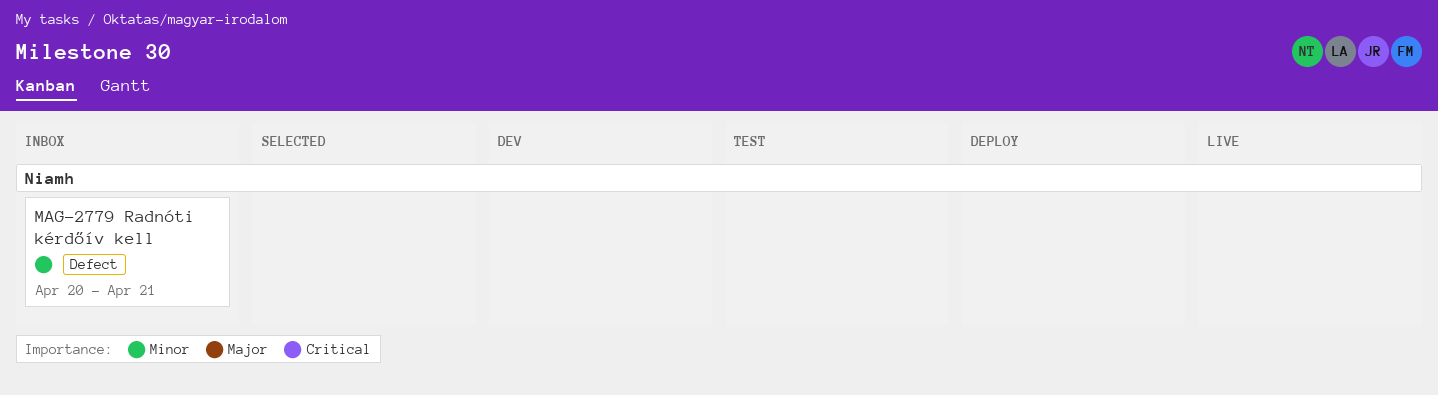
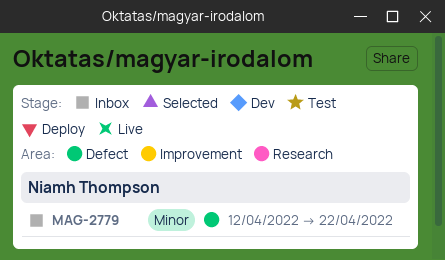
MAG-2779, start: Apr 20 -> Apr 12
MAG-2779, due: Apr 21 -> Apr 22

